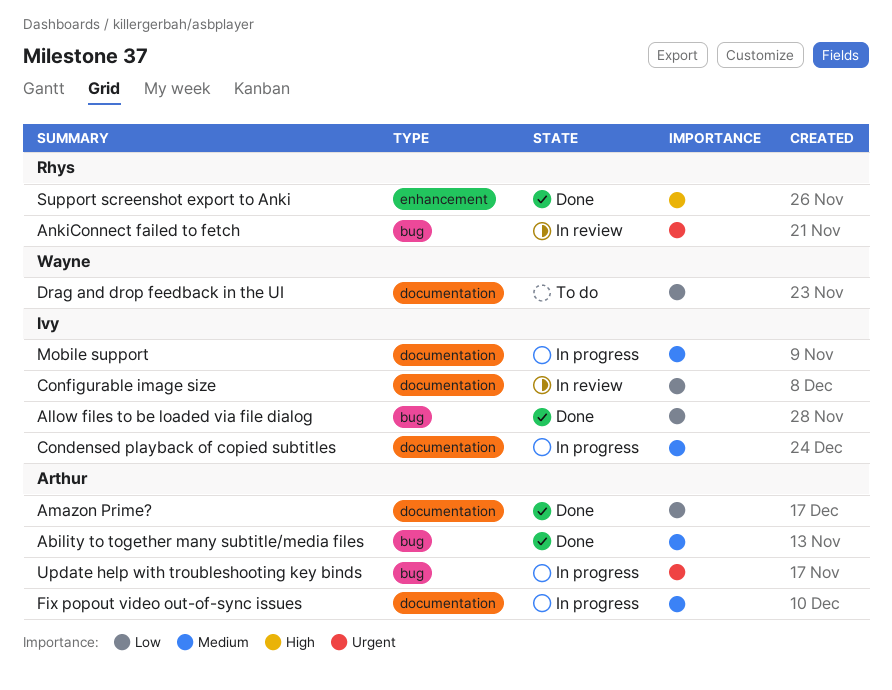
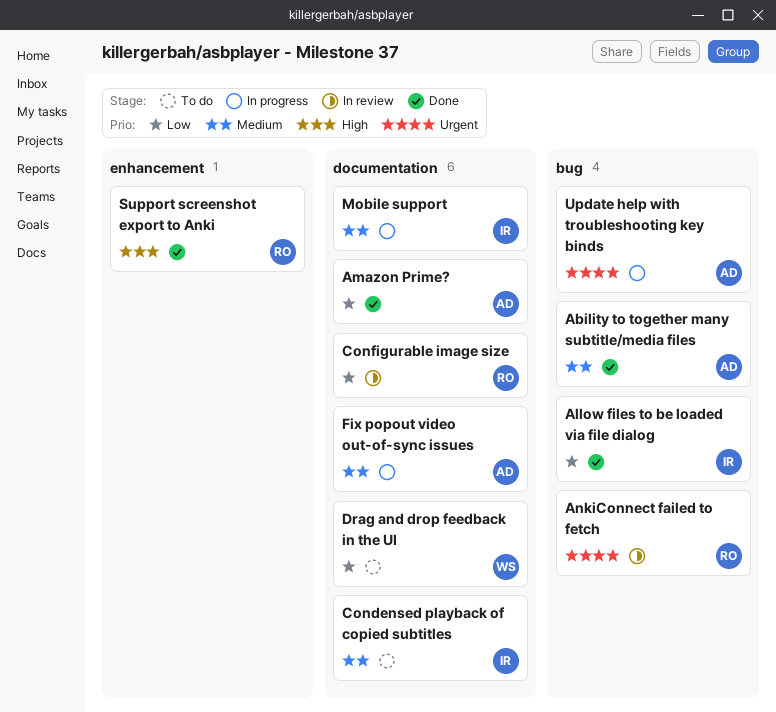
Condensed playback of copied subtitles, status: In progress -> To do
Configurable image size, owner: Ivy -> Rhys

